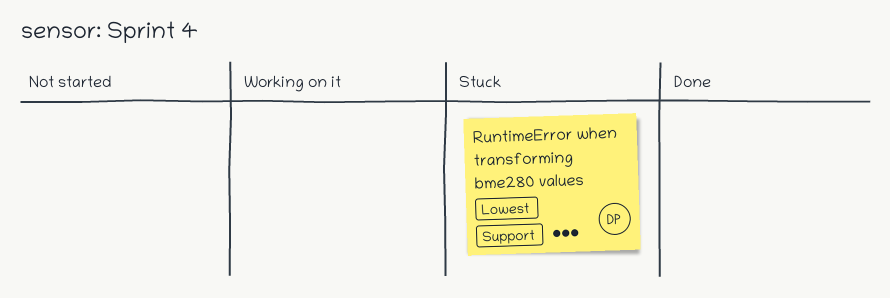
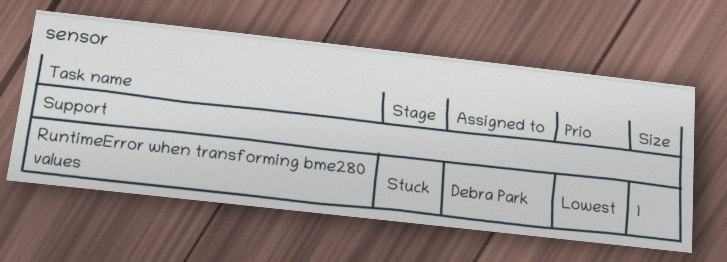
RuntimeError when transforming bme280 values, estimate: 3 -> 1

